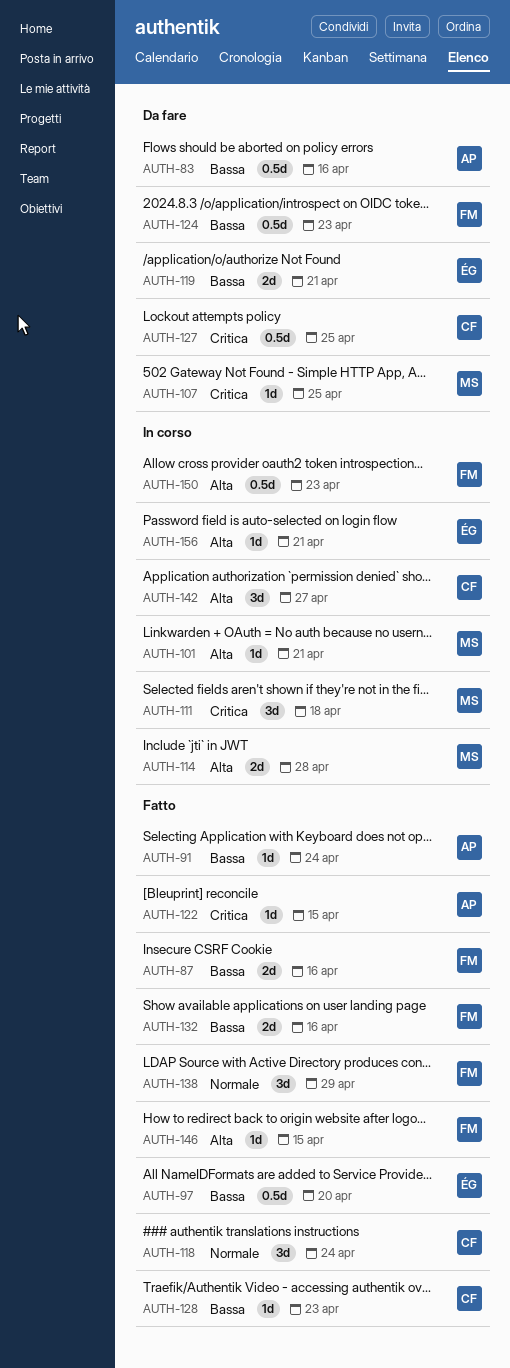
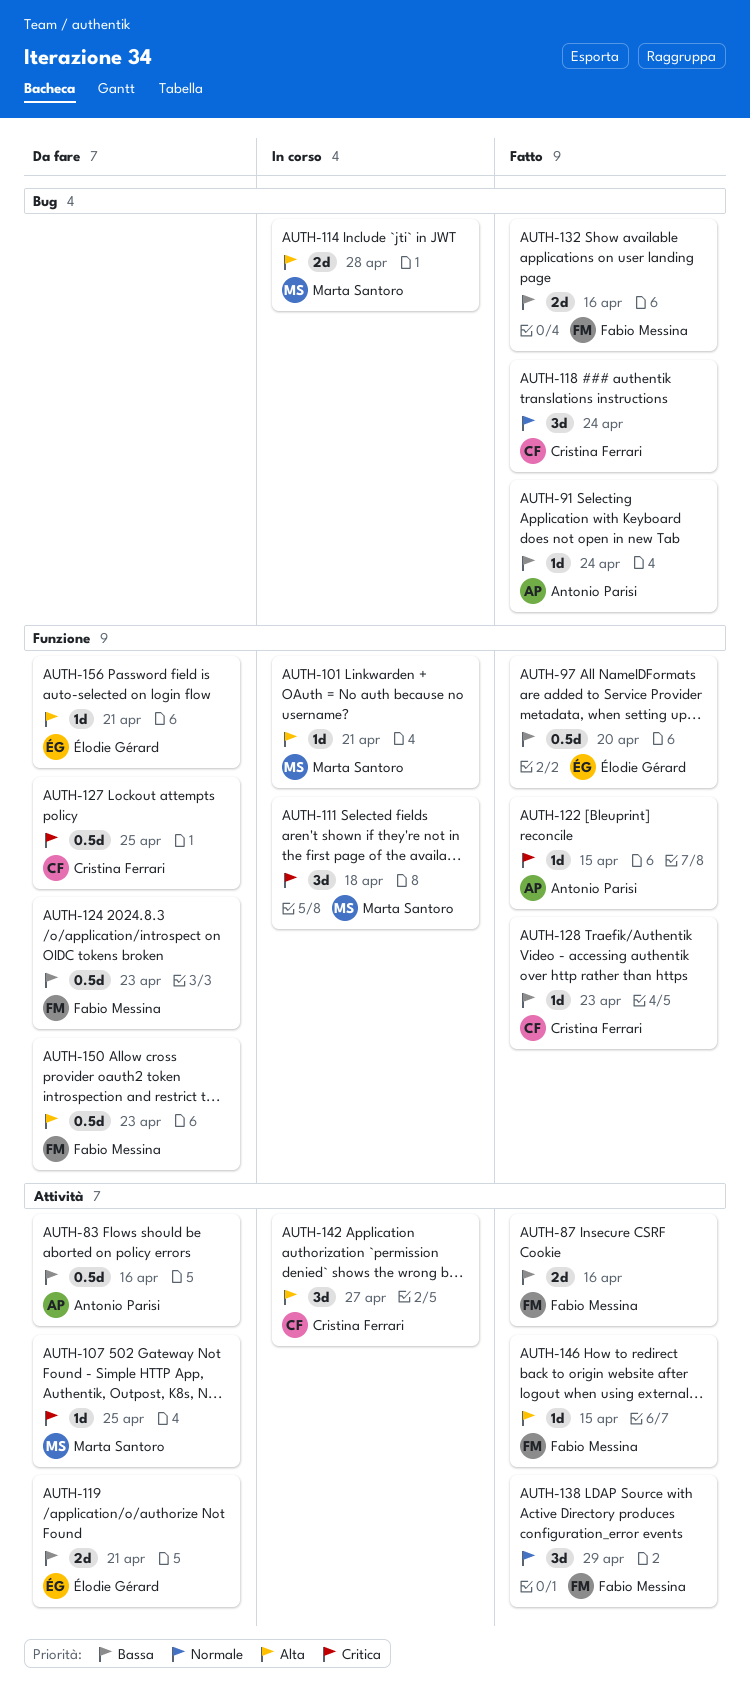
AUTH-150, status: In corso -> Da fare
AUTH-156, status: In corso -> Da fare

